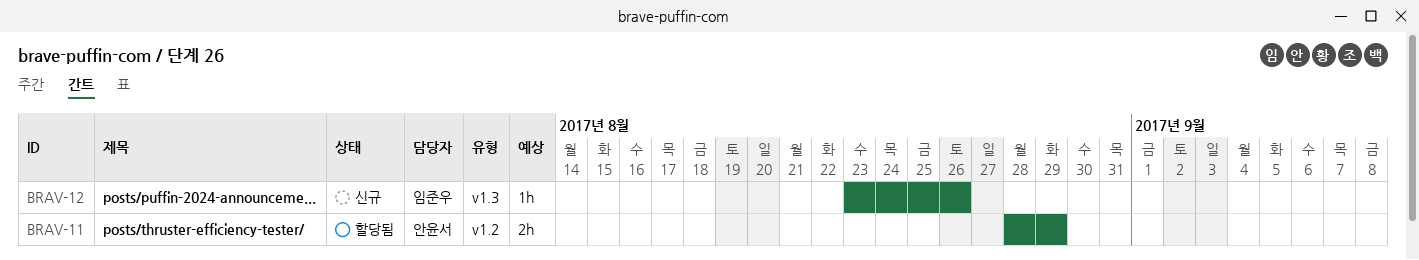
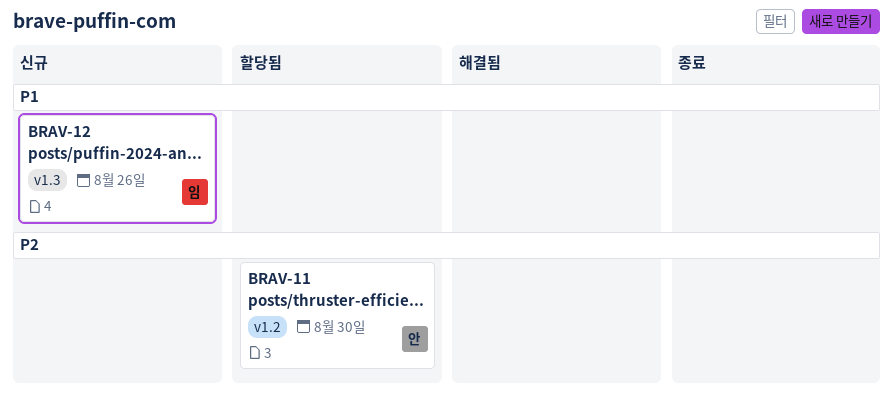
BRAV-11, due: Aug 29 -> Aug 30

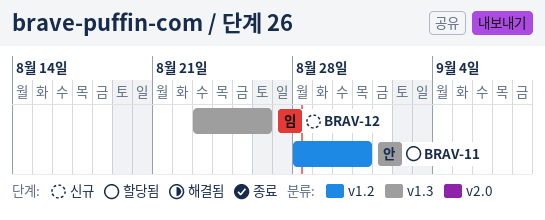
BRAV-11, due: Aug 30 -> Aug 31

